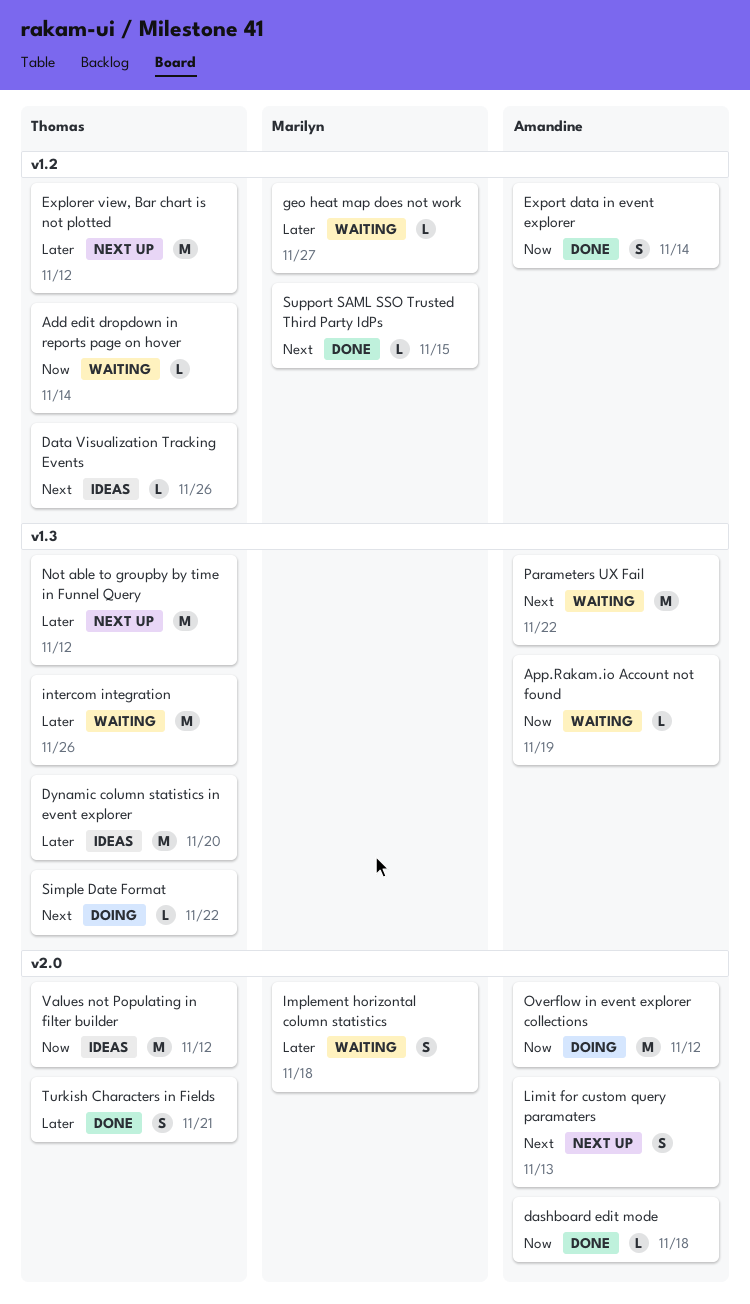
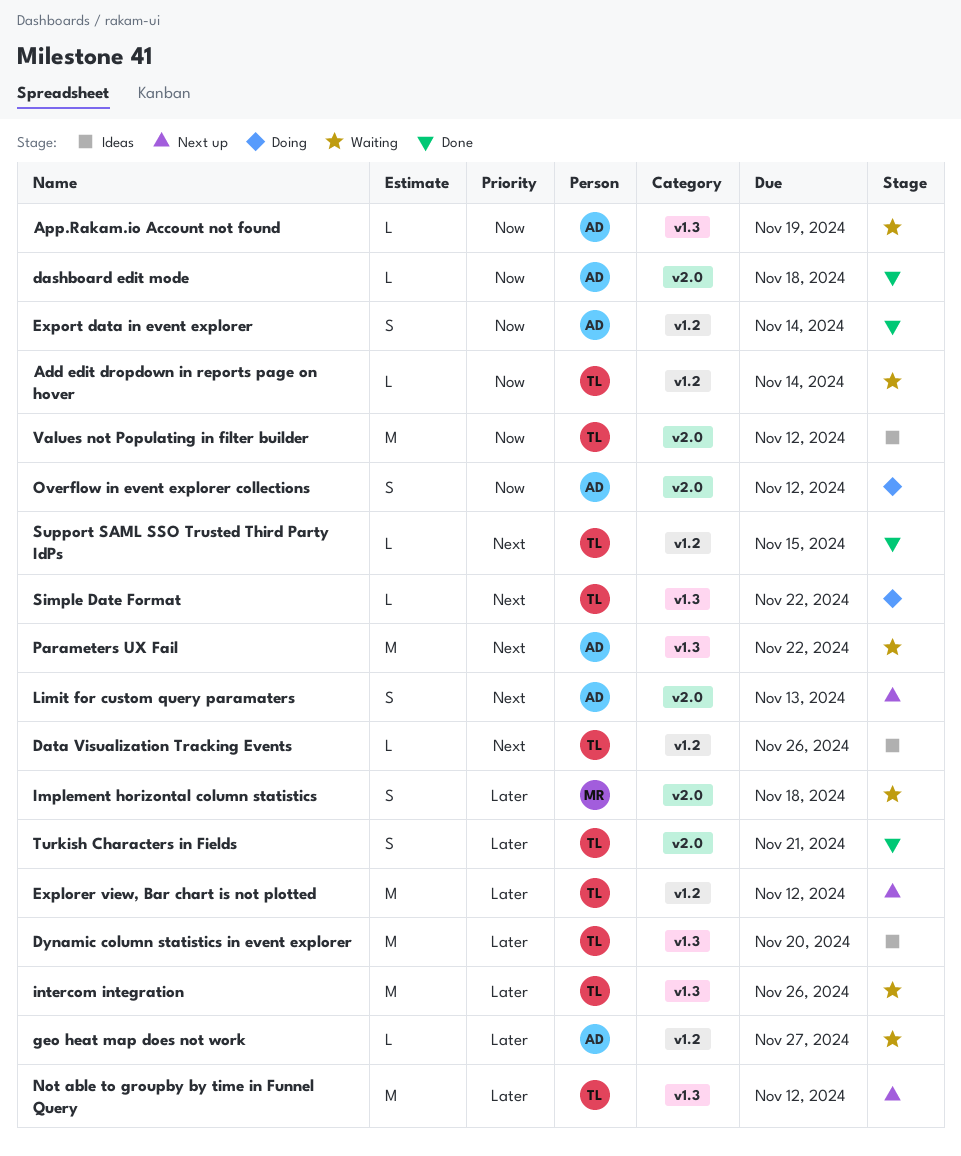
geo heat map does not work, owner: Marilyn -> Amandine
Overflow in event explorer collections, estimate: M -> S
Support SAML SSO Trusted Third Party IdPs, owner: Marilyn -> Thomas

